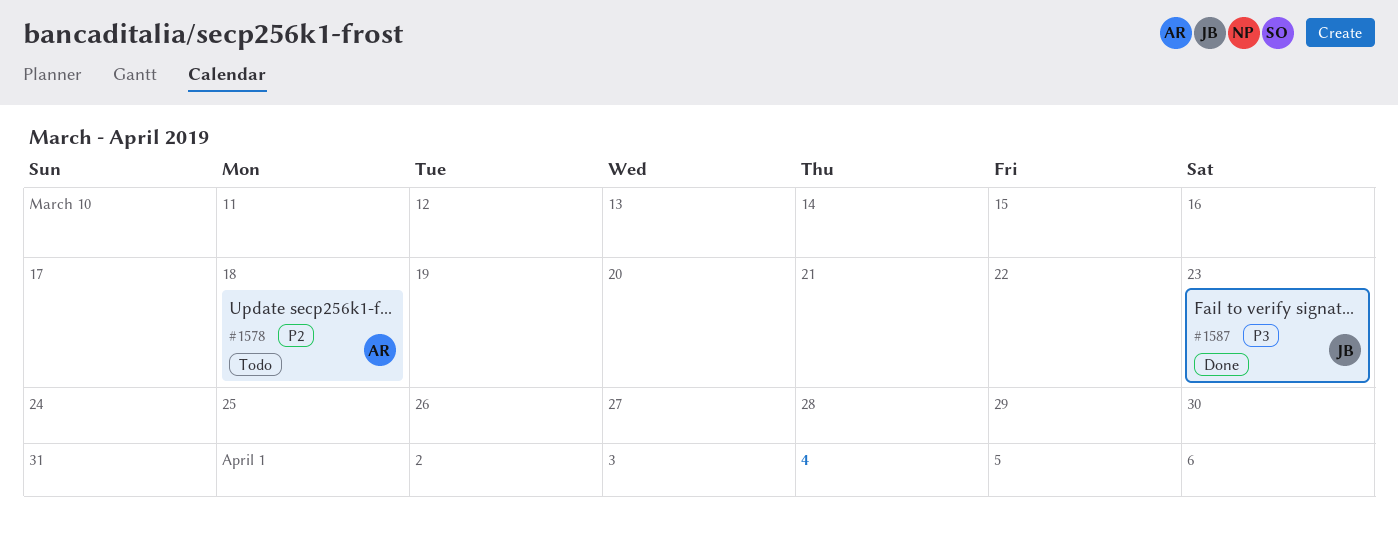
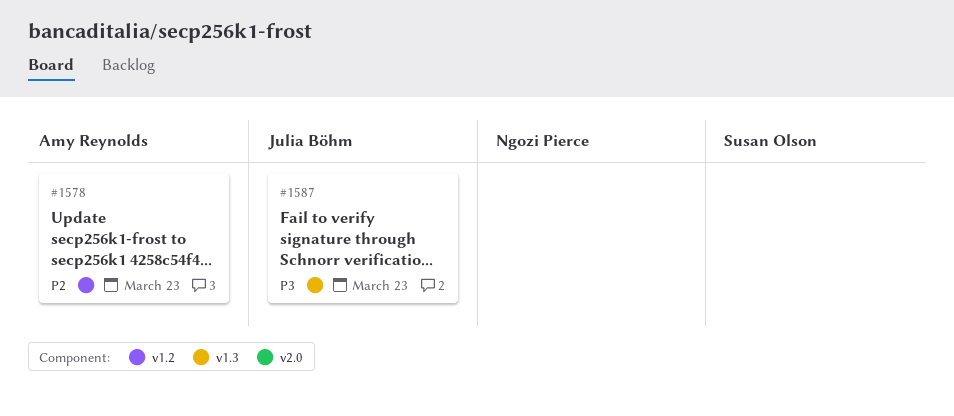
#1578, due: Mar 18 -> Mar 23

